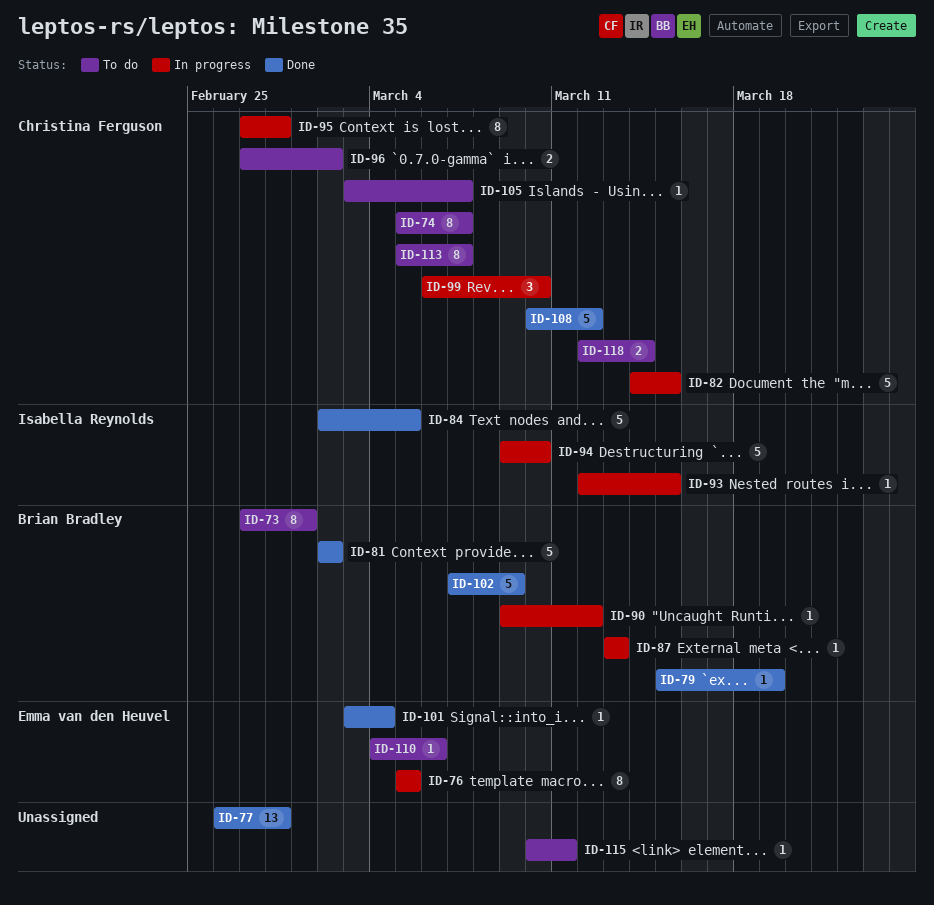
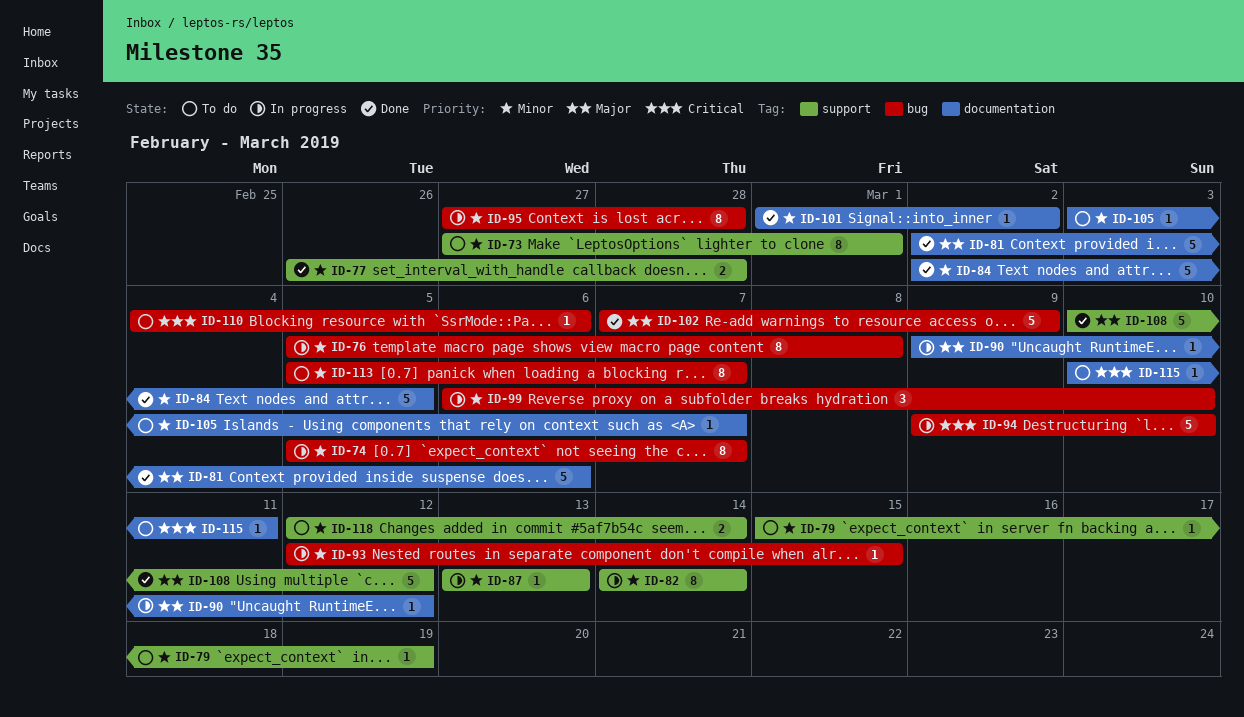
ID-74, status: To do -> In progress
ID-76, due: Mar 5 -> Mar 8
ID-77, estimate: 13 -> 2
ID-79, status: Done -> To do
ID-81, due: Mar 2 -> Mar 6
ID-82, estimate: 5 -> 8
ID-82, due: Mar 15 -> Mar 14
ID-96: present -> none
ID-101, start: Mar 3 -> Mar 1
ID-101, due: Mar 4 -> Mar 2

